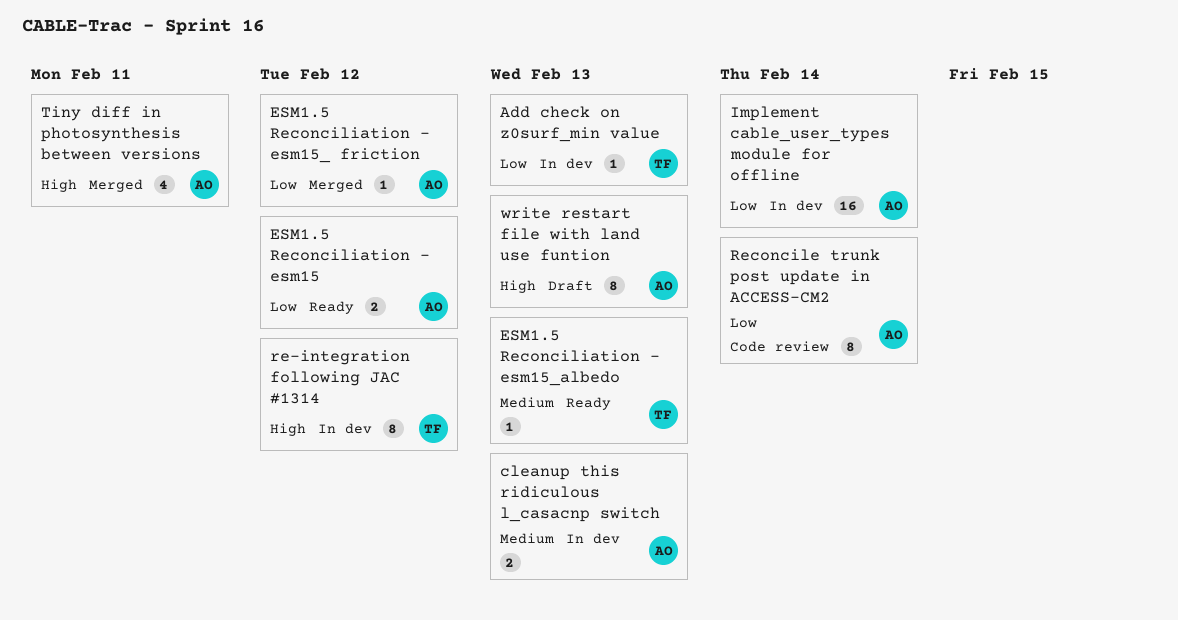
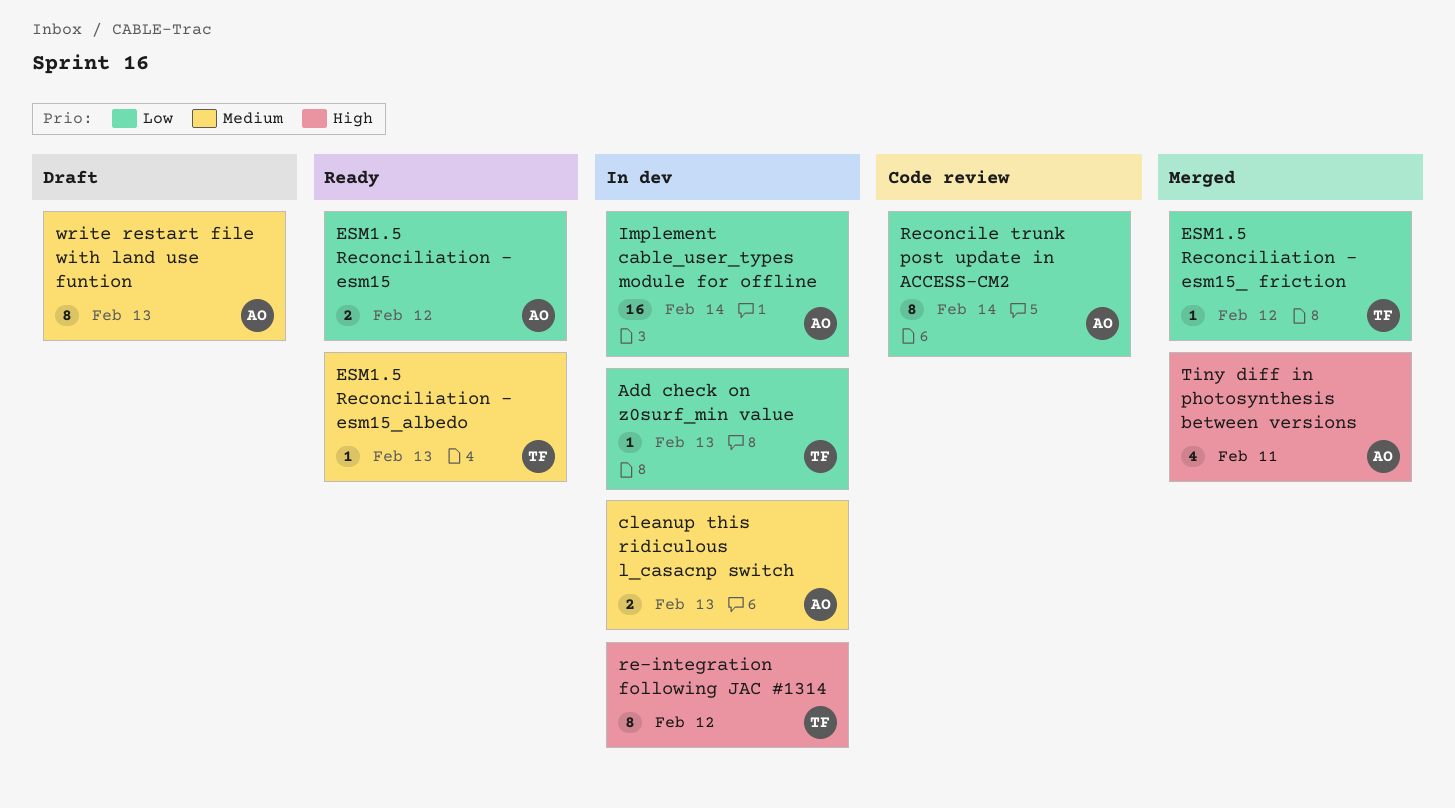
ESM1.5 Reconciliation - esm15_ friction, owner: AO -> TF
write restart file with land use funtion, priority: High -> Medium

